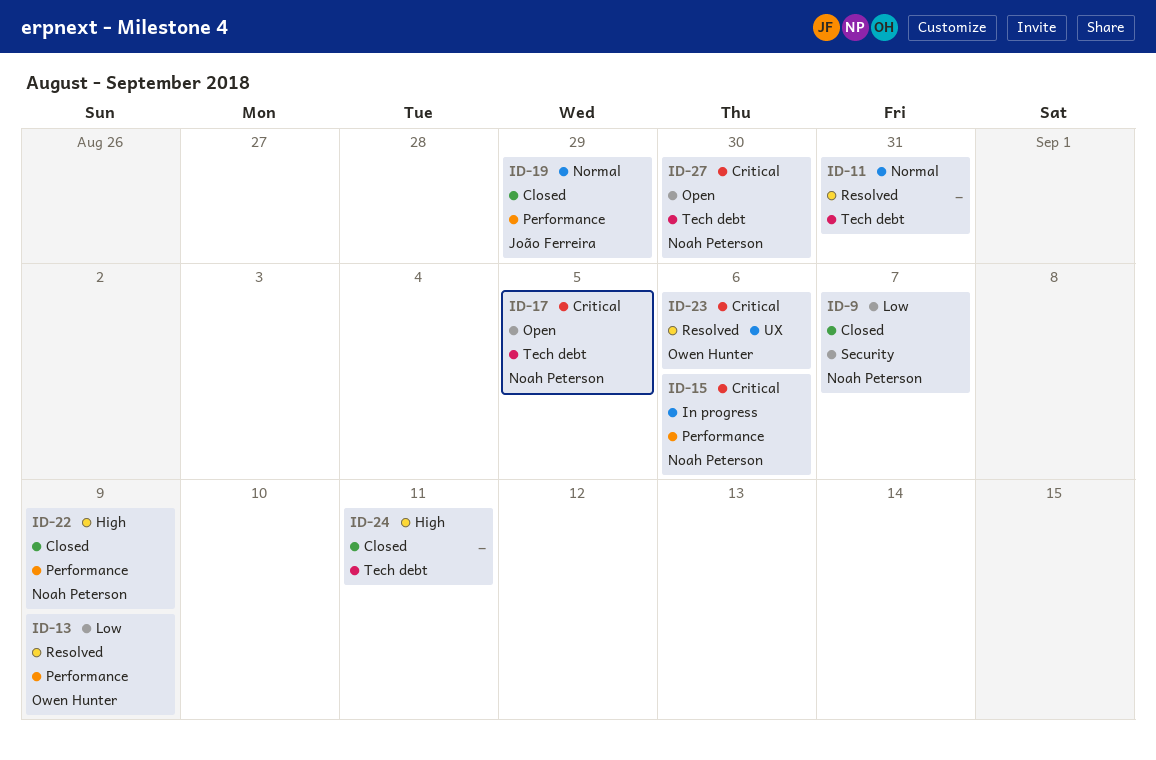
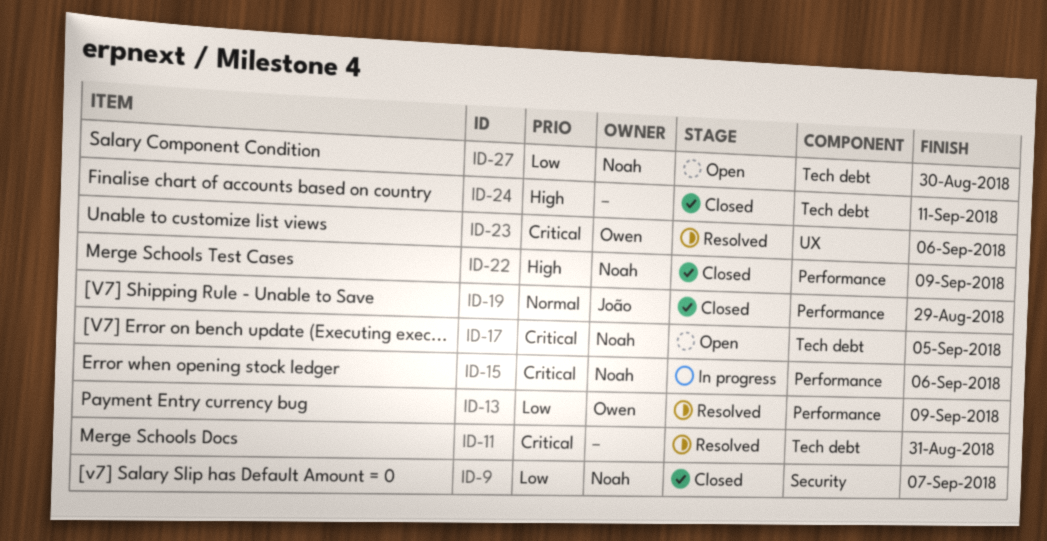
ID-11, priority: Normal -> Critical
ID-27, priority: Critical -> Low

